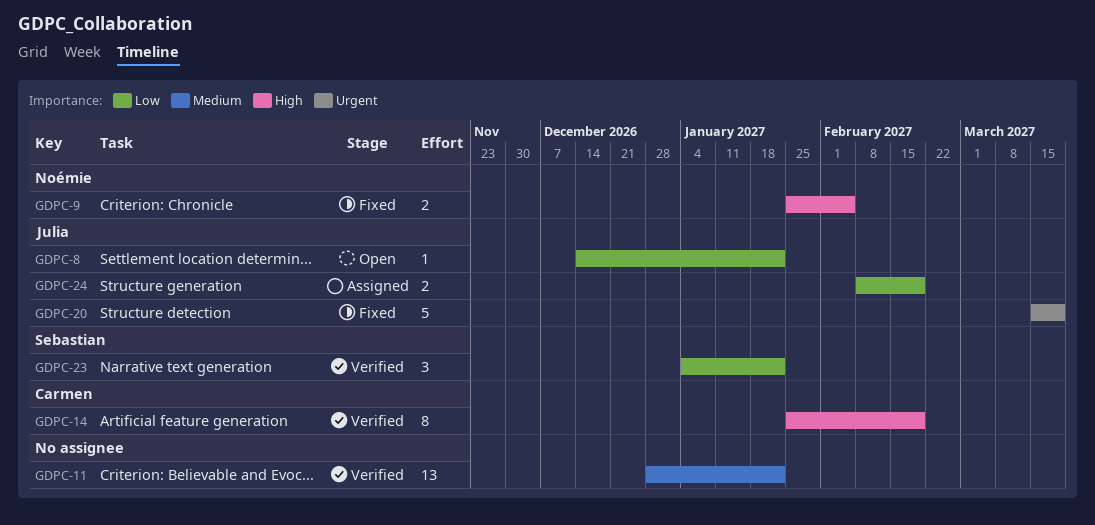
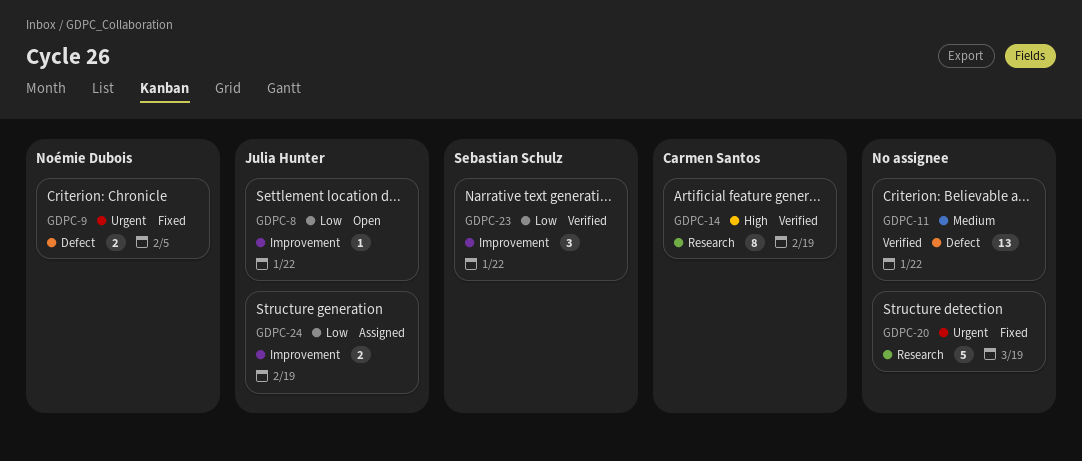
GDPC-9, priority: High -> Urgent
GDPC-20, owner: Julia Hunter -> none

